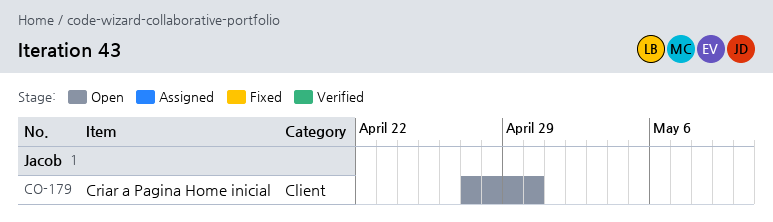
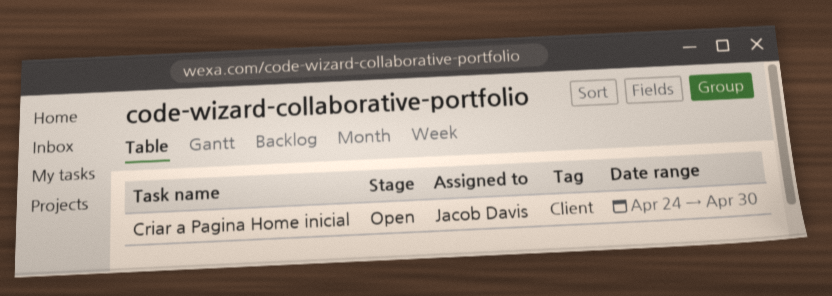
Criar a Pagina Home inicial, start: Apr 27 -> Apr 24

